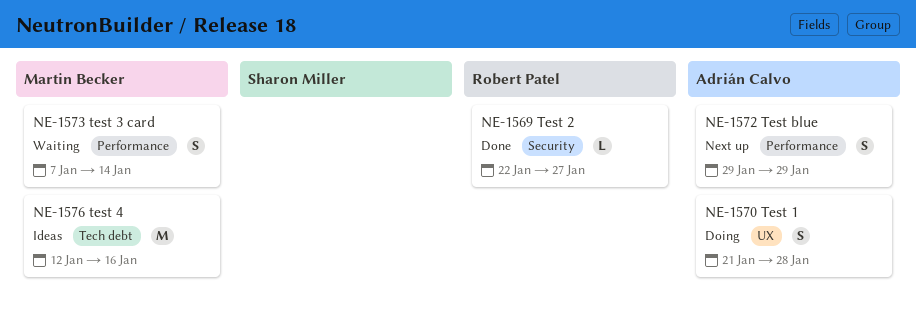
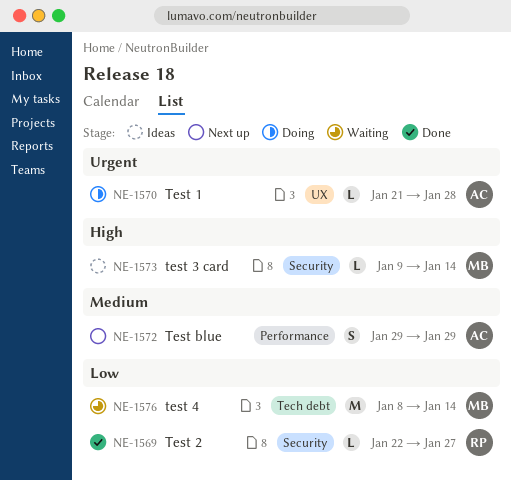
NE-1570, estimate: S -> L
NE-1573, status: Waiting -> Ideas
NE-1573, label: Performance -> Security
NE-1573, estimate: S -> L
NE-1573, start: Jan 7 -> Jan 9
NE-1576, status: Ideas -> Waiting
NE-1576, start: Jan 12 -> Jan 8
NE-1576, due: Jan 16 -> Jan 14

